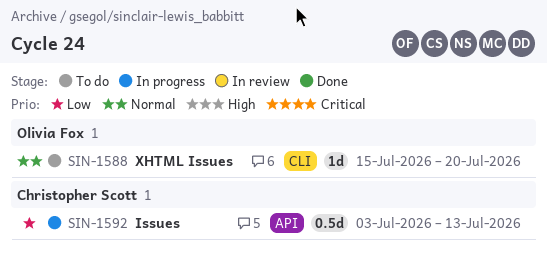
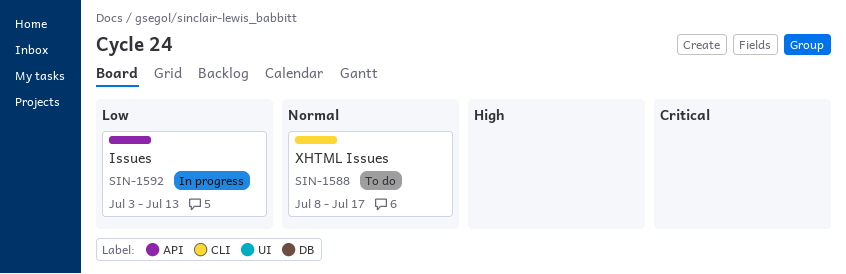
SIN-1588, start: Jul 15 -> Jul 8
SIN-1588, due: Jul 20 -> Jul 17

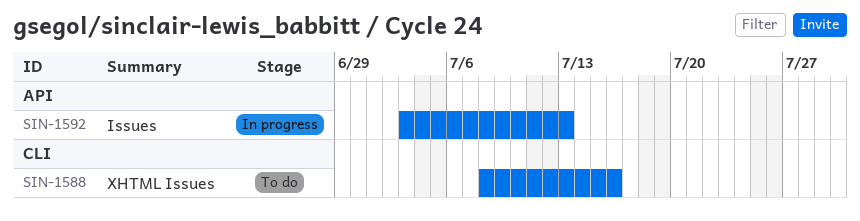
SIN-1588, due: Jul 17 -> Jul 16

